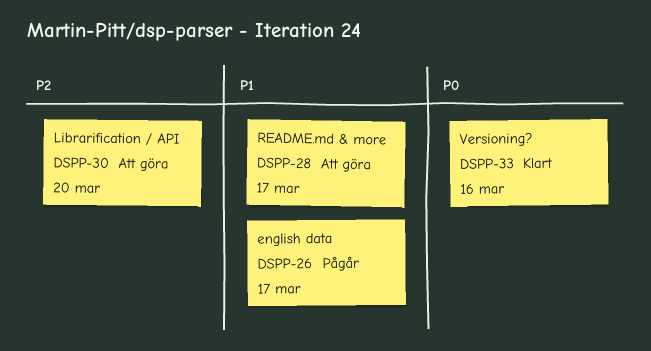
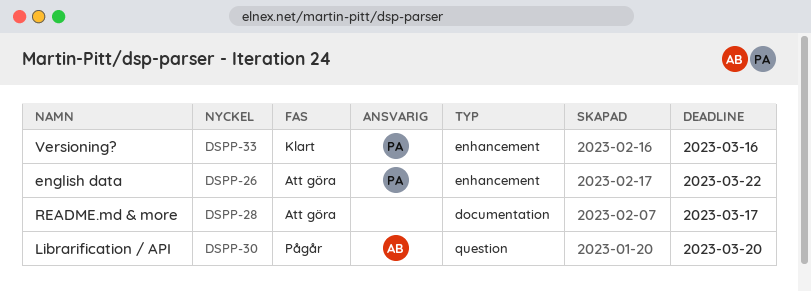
DSPP-26, status: Pågår -> Att göra
DSPP-26, due: Mar 17 -> Mar 22
DSPP-30, status: Att göra -> Pågår

